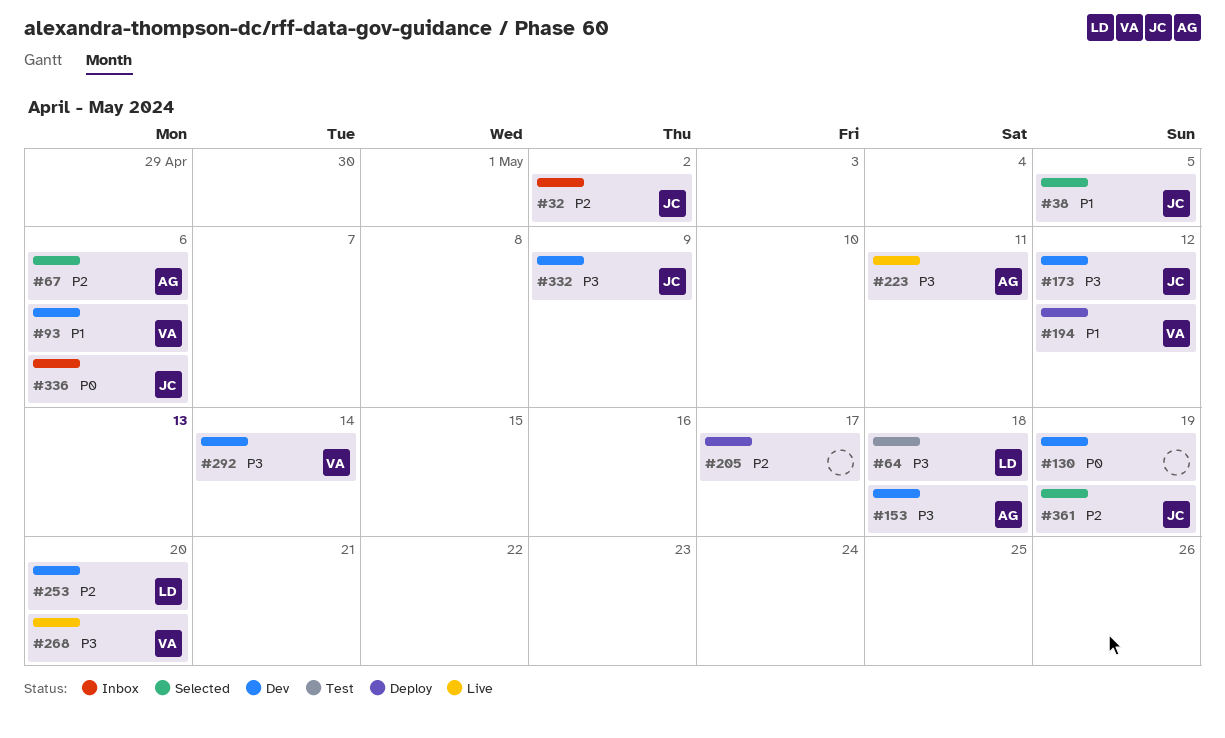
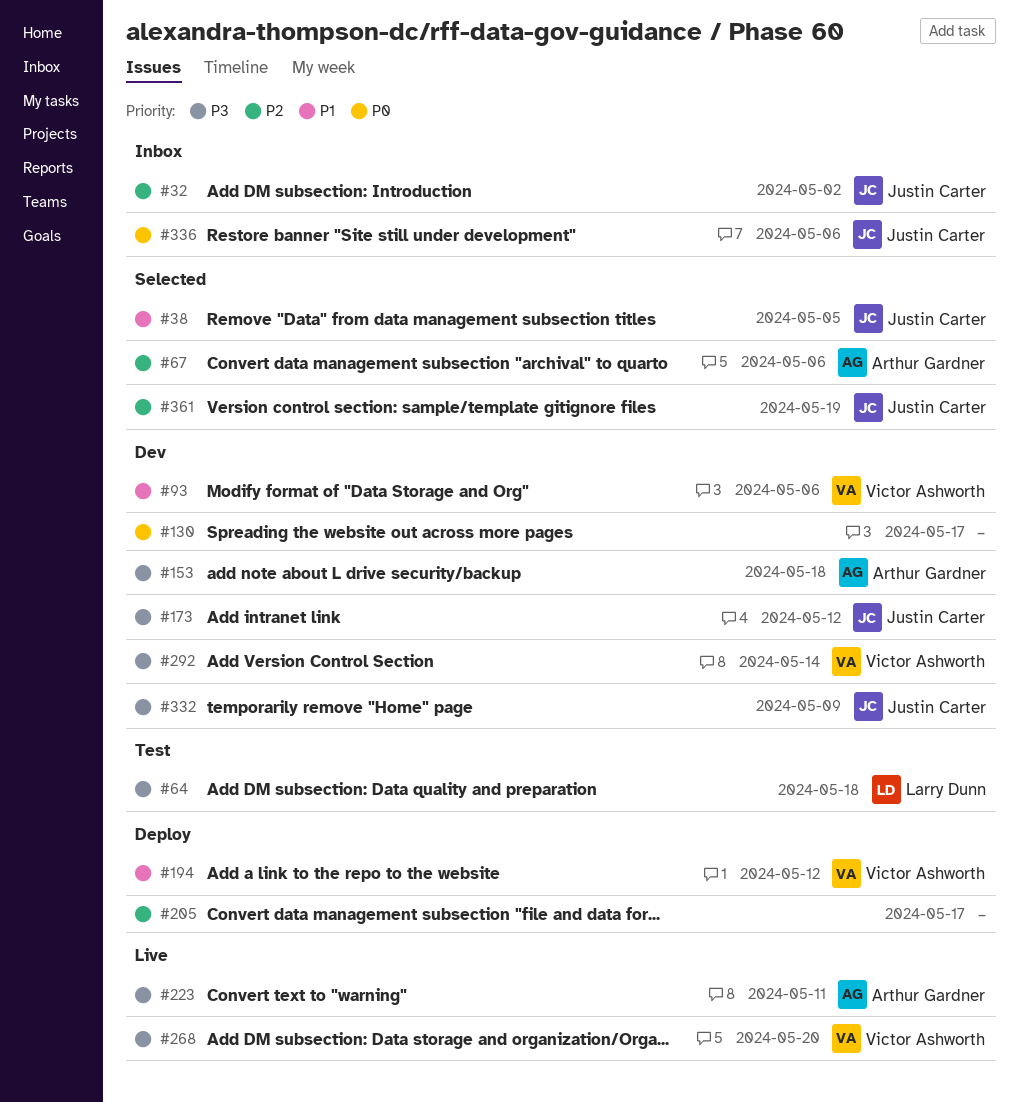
#130, due: May 19 -> May 17
#253: present -> none

